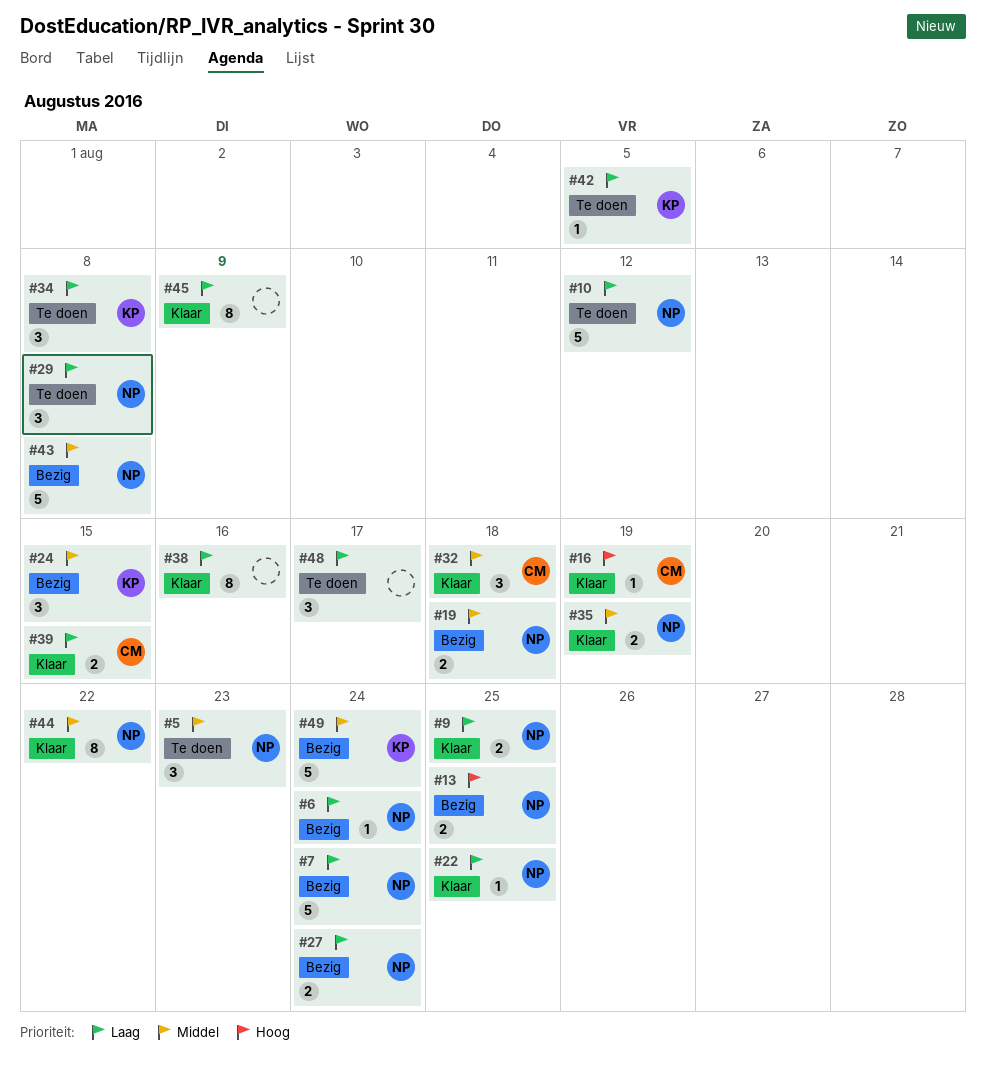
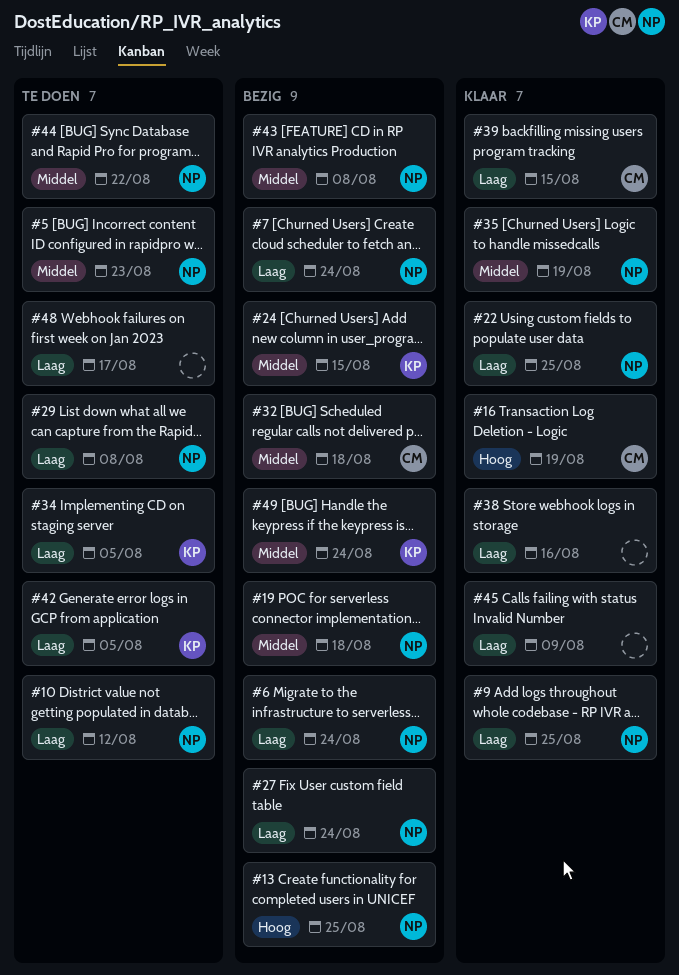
#32, status: Klaar -> Bezig
#34, due: Aug 8 -> Aug 5
#44, status: Klaar -> Te doen

